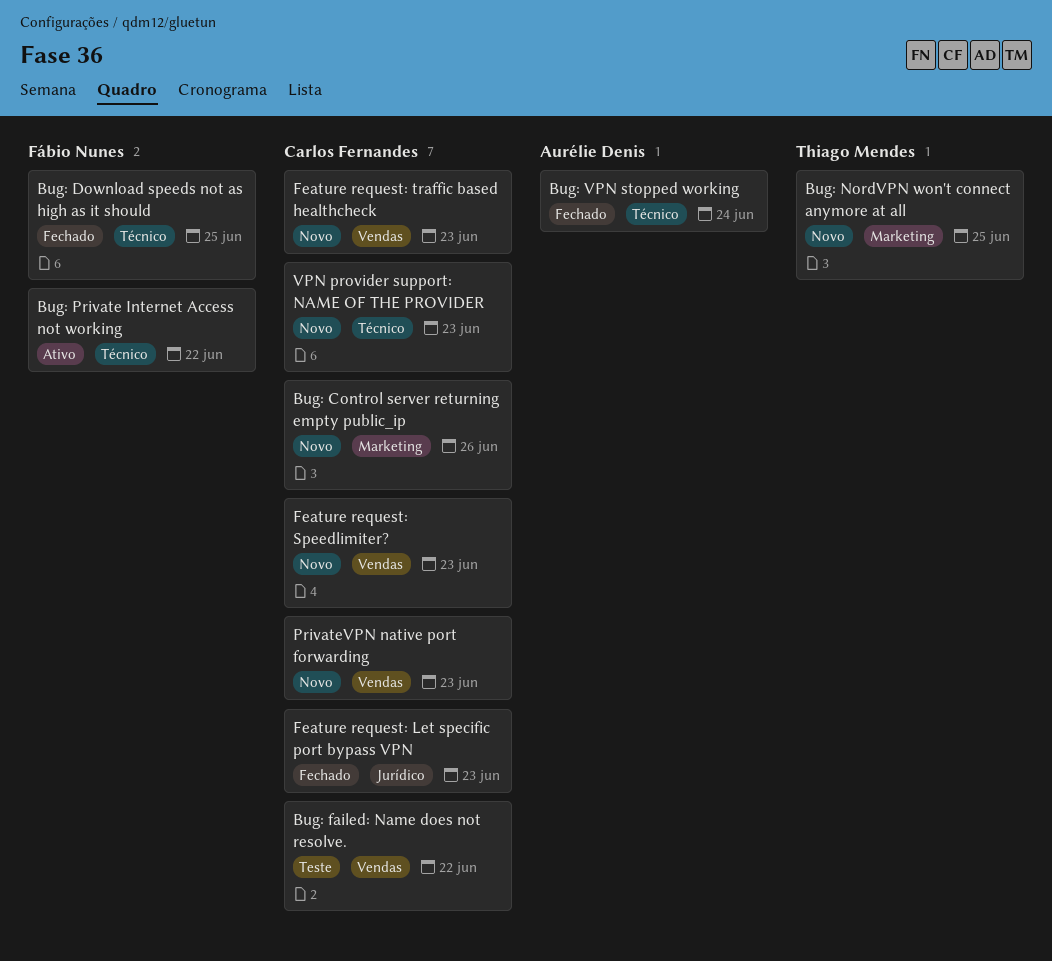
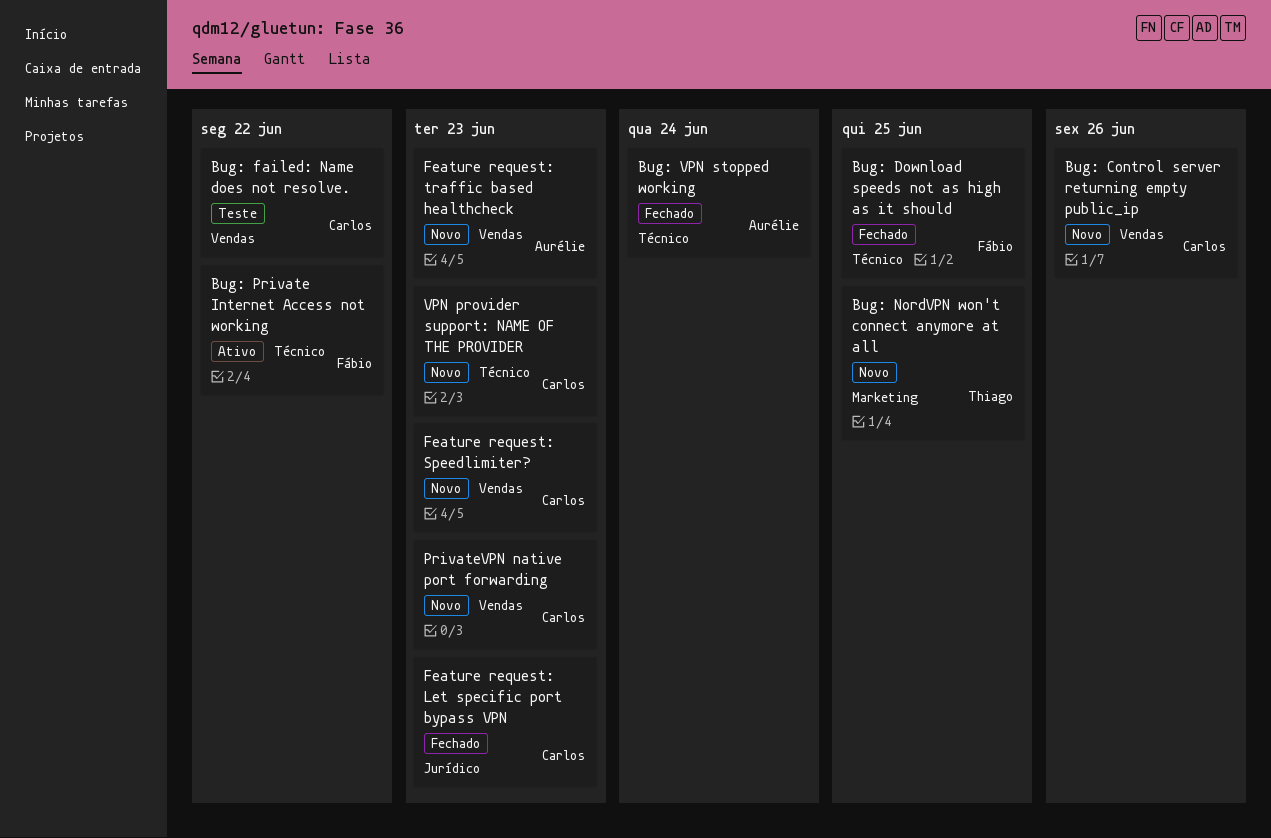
Bug: Control server returning empty public_ip, label: Marketing -> Vendas
Feature request: traffic based healthcheck, owner: Carlos Fernandes -> Aurélie Denis

